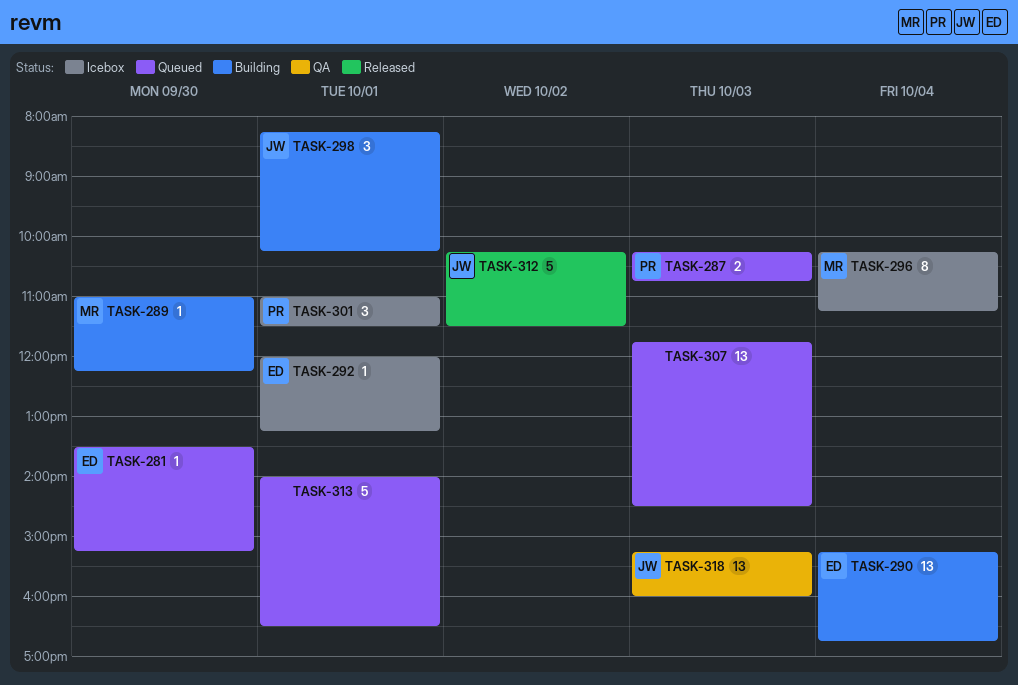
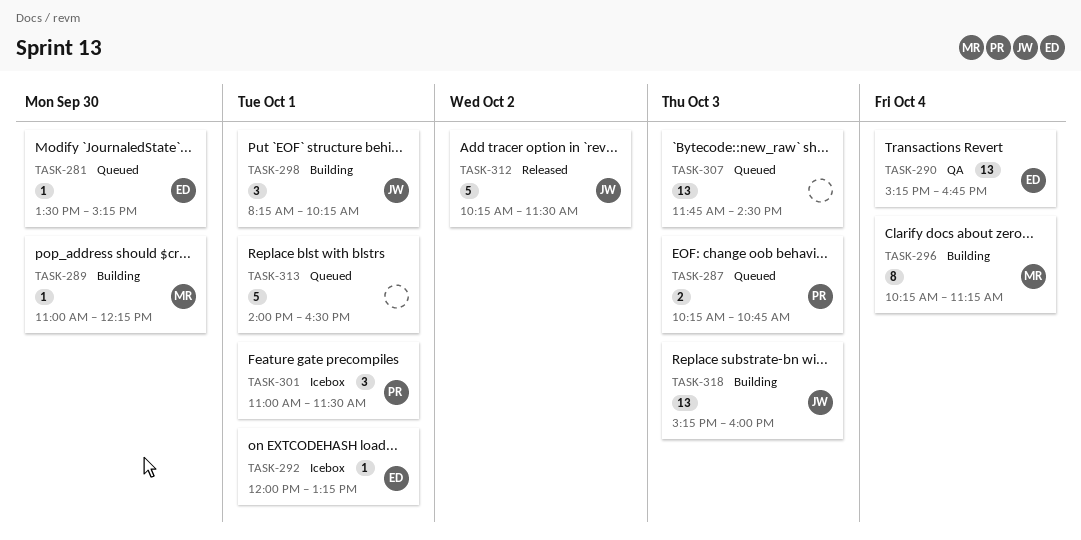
TASK-290, status: Building -> QA
TASK-296, status: Icebox -> Building
TASK-318, status: QA -> Building

